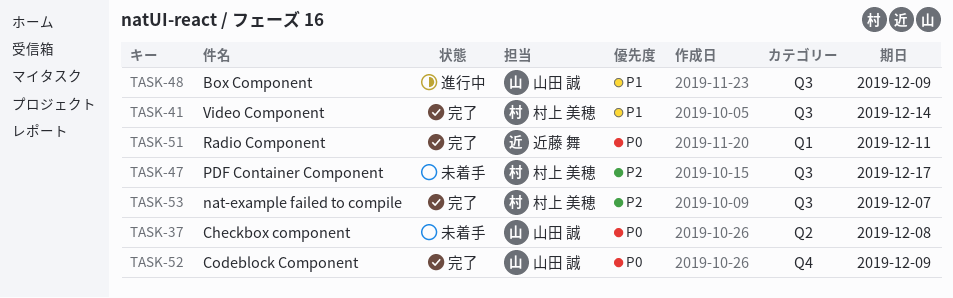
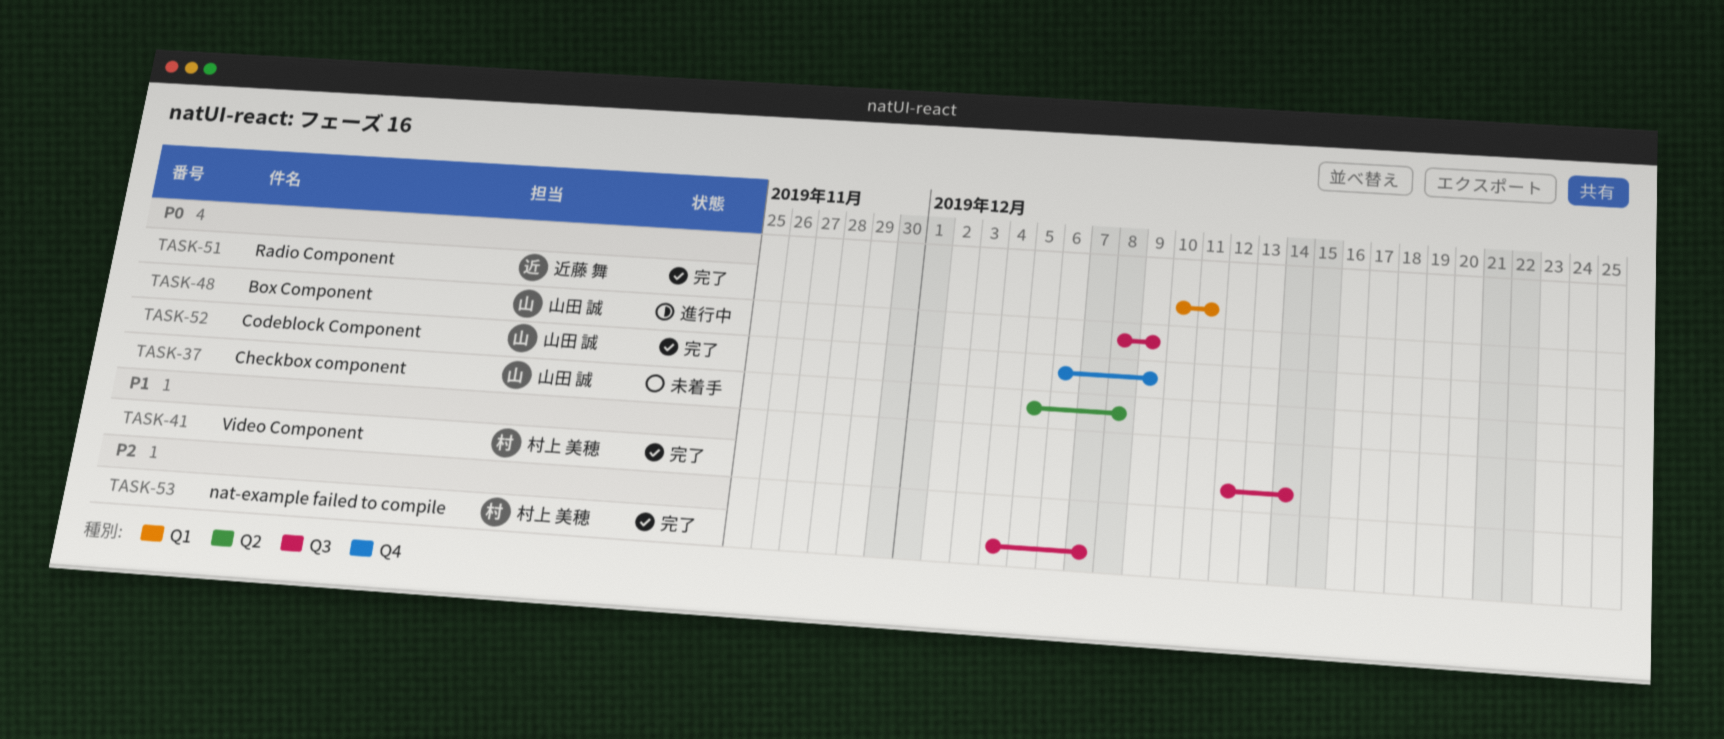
TASK-47: present -> none
TASK-48, priority: P1 -> P0

